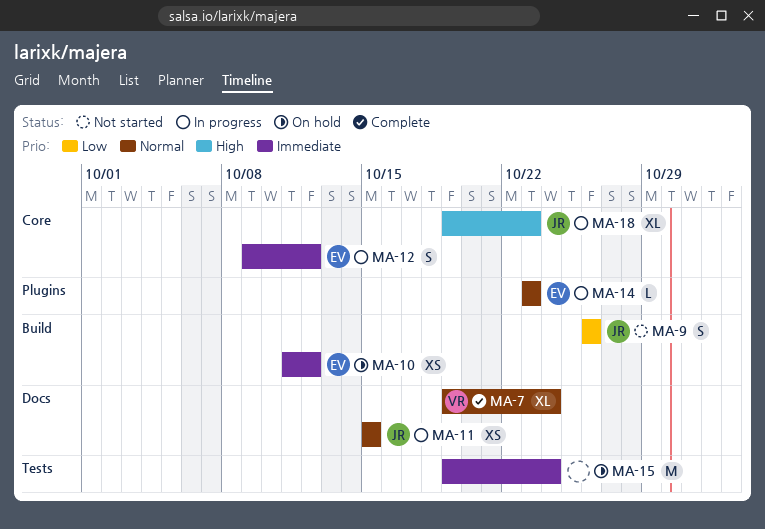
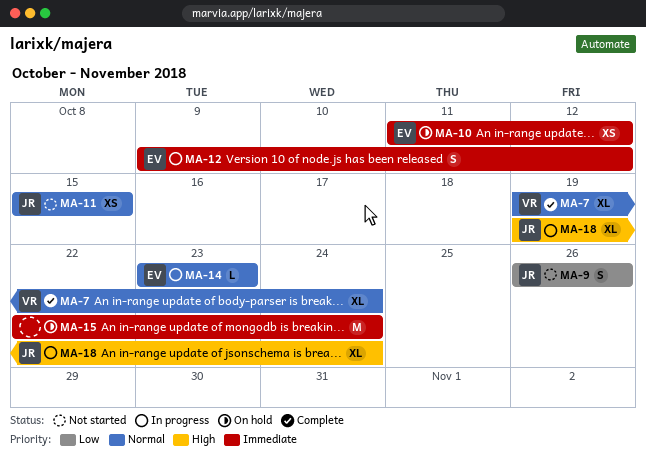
MA-11, status: In progress -> Not started
MA-15, start: Oct 19 -> Oct 22
MA-18, due: Oct 23 -> Oct 24

